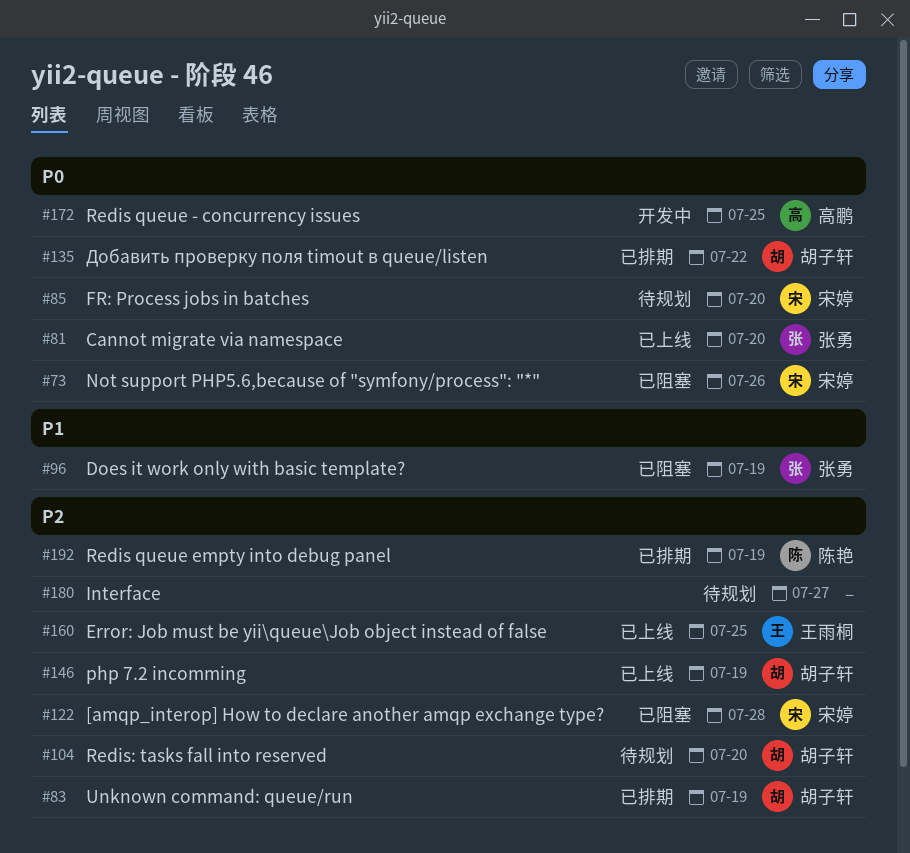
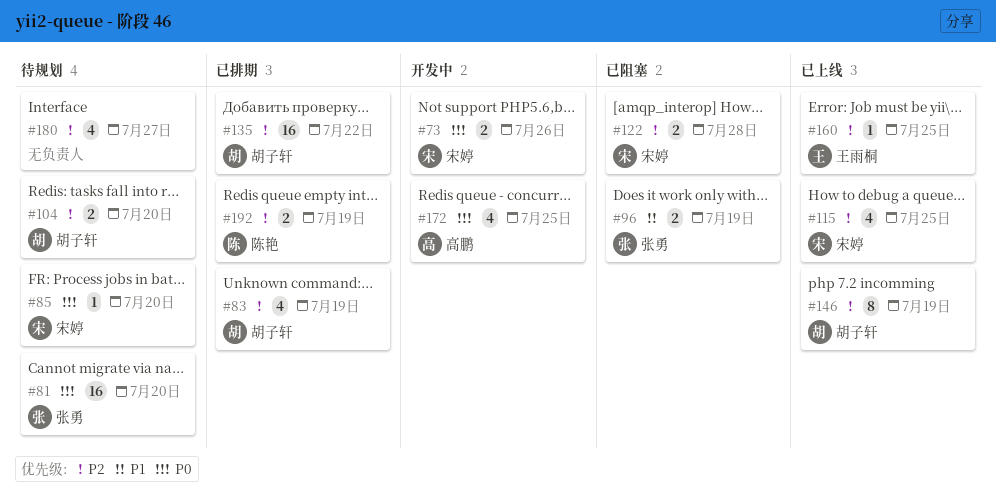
#73, status: 已阻塞 -> 开发中
#81, status: 已上线 -> 待规划
#115: none -> present
#135, priority: P0 -> P2

